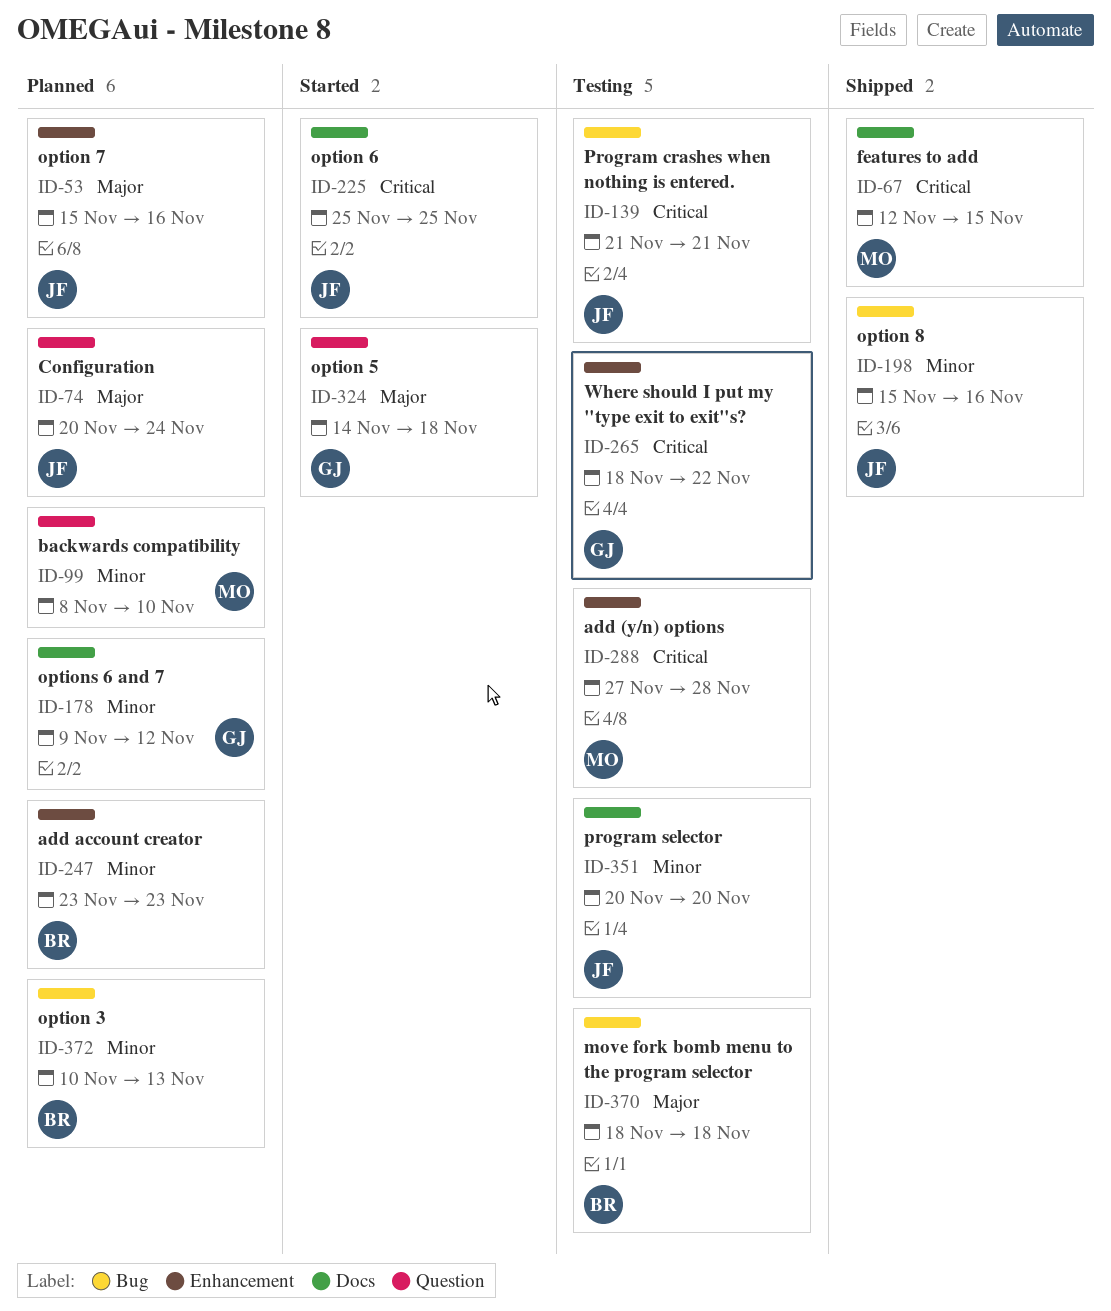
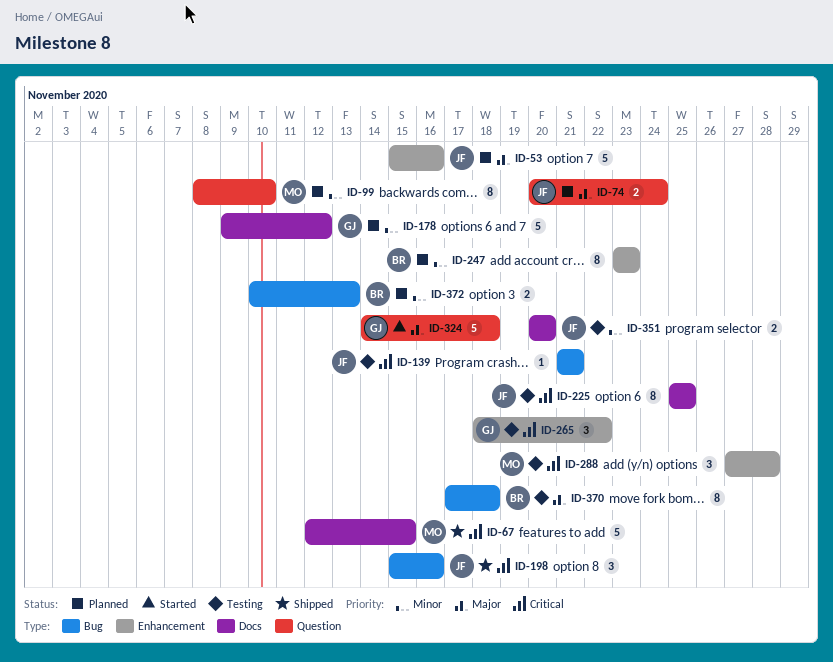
ID-198, priority: Minor -> Critical
ID-225, status: Started -> Testing
ID-370, start: Nov 18 -> Nov 17

